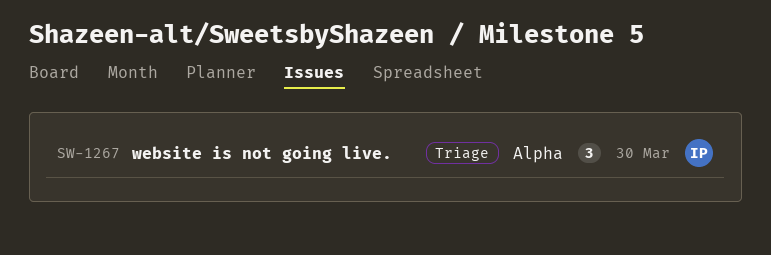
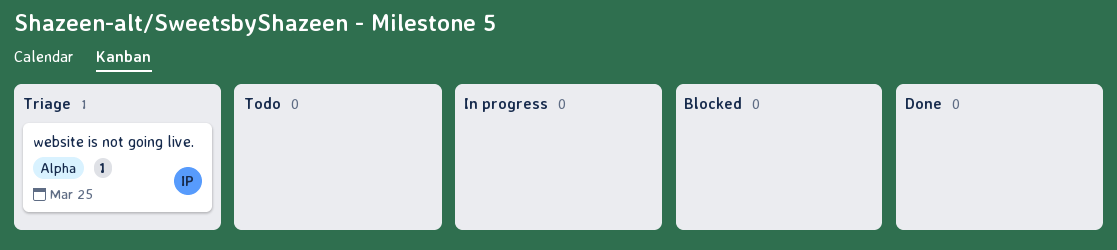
website is not going live., estimate: 3 -> 1
website is not going live., due: Mar 30 -> Mar 25

